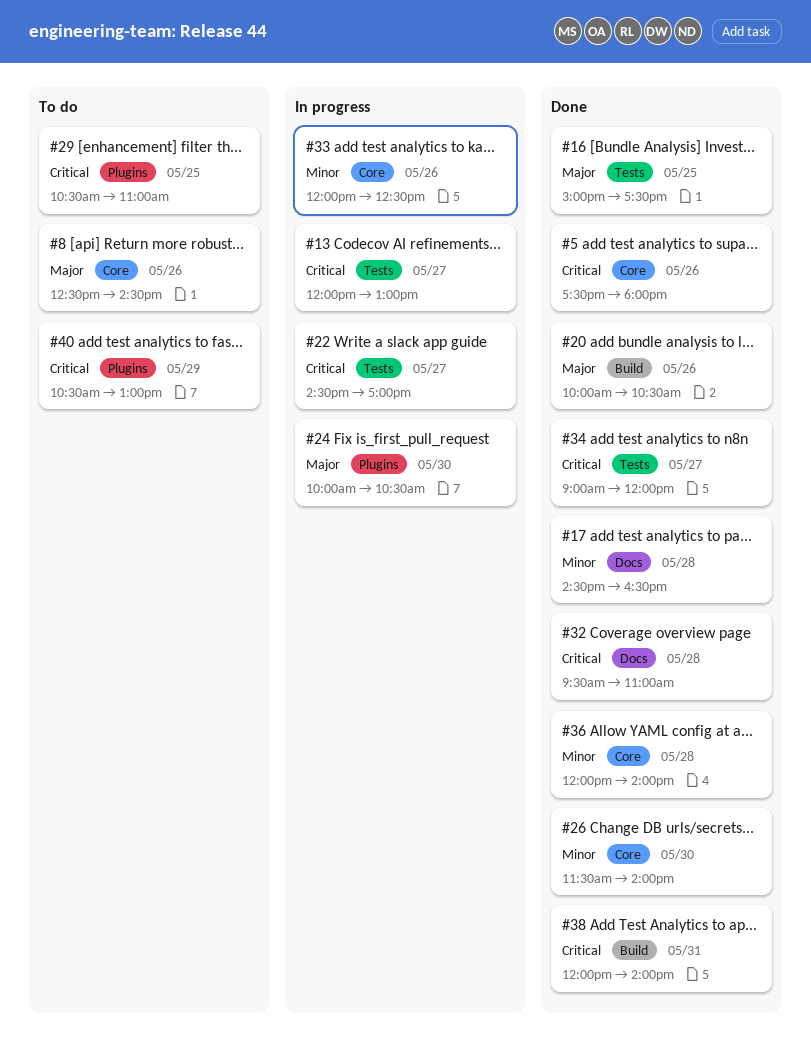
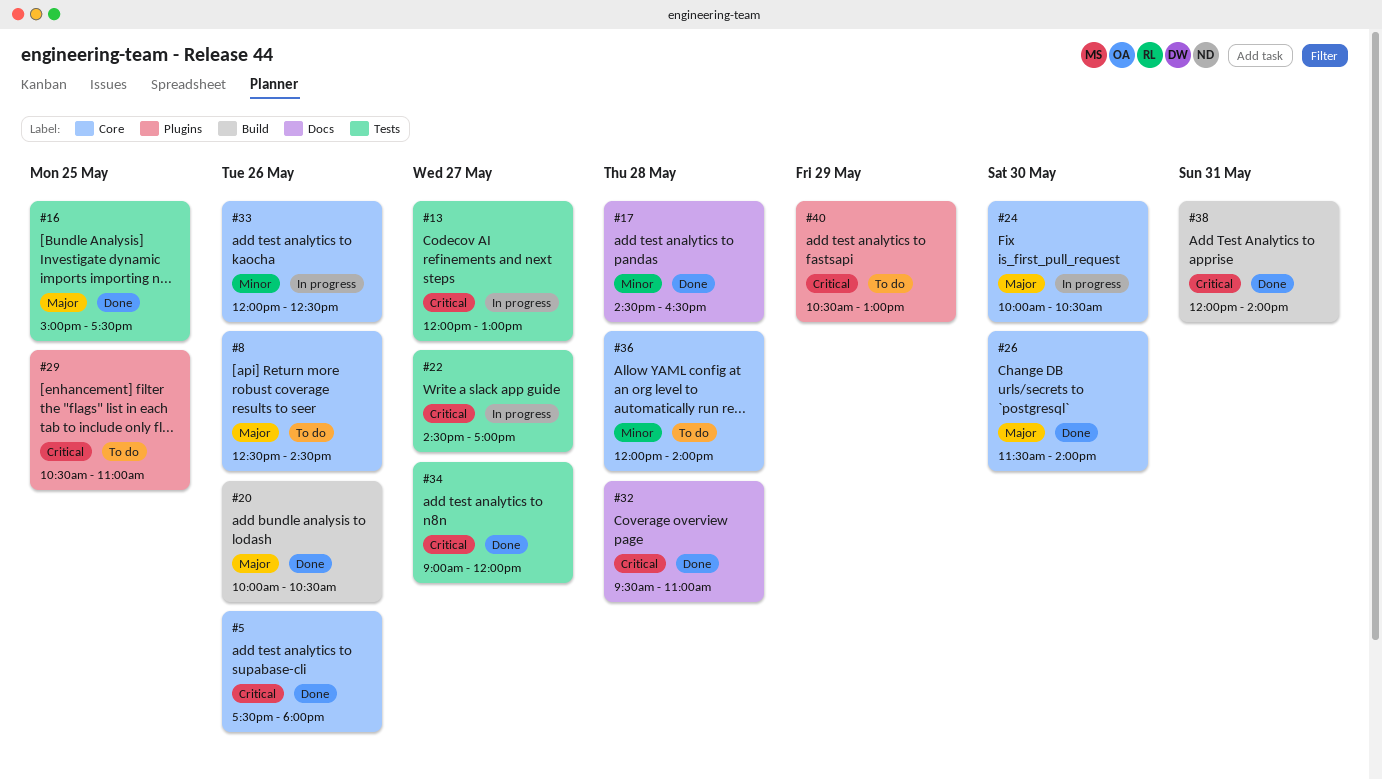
#24, label: Plugins -> Core
#26, priority: Minor -> Major
#36, status: Done -> To do

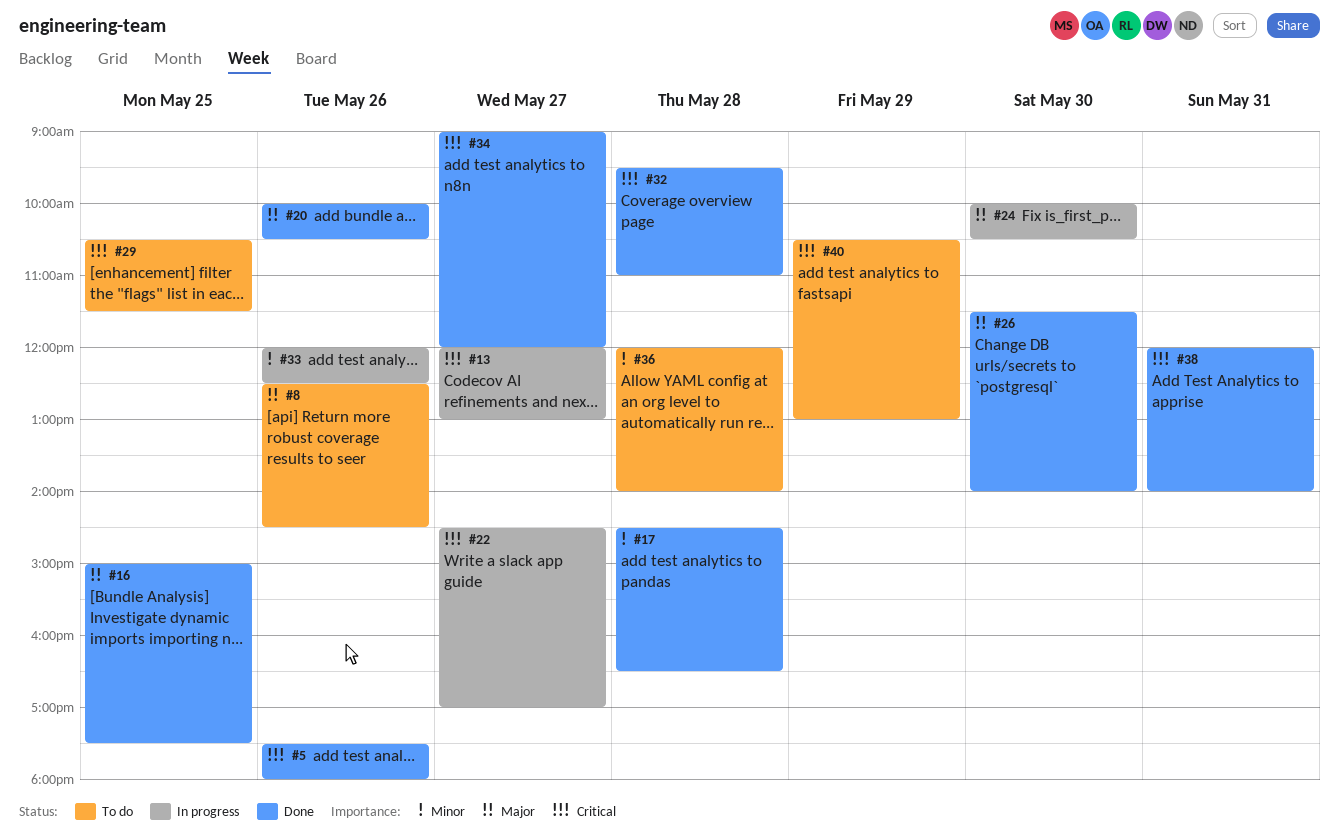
#29, ends: 11:00 -> 11:30

